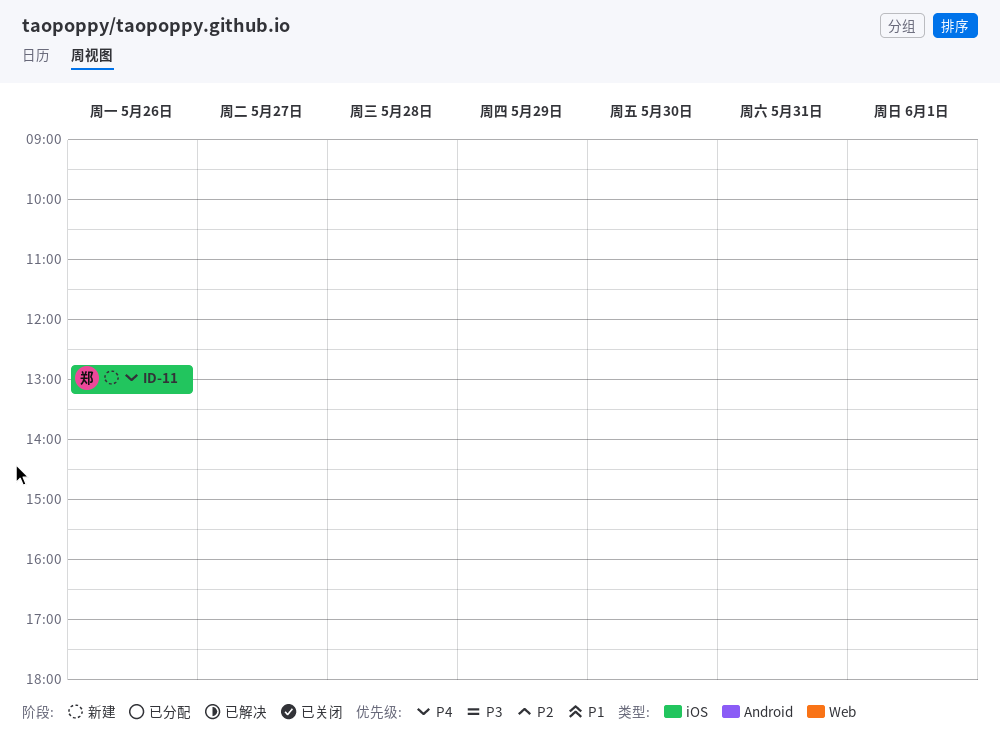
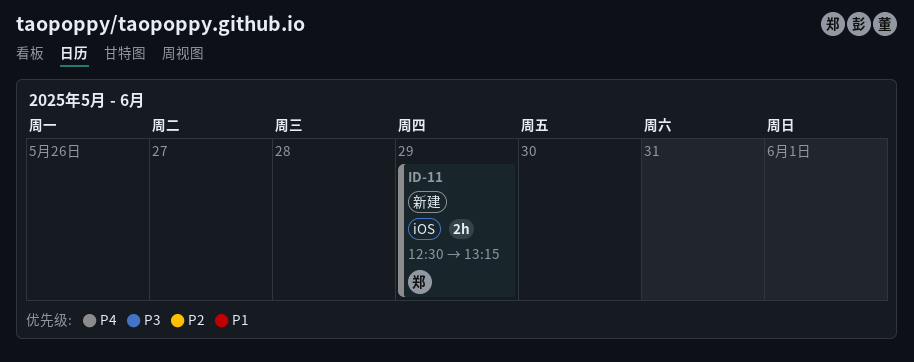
ID-11, day: May 26 -> May 29
ID-11, begins: 12:45 -> 12:30

